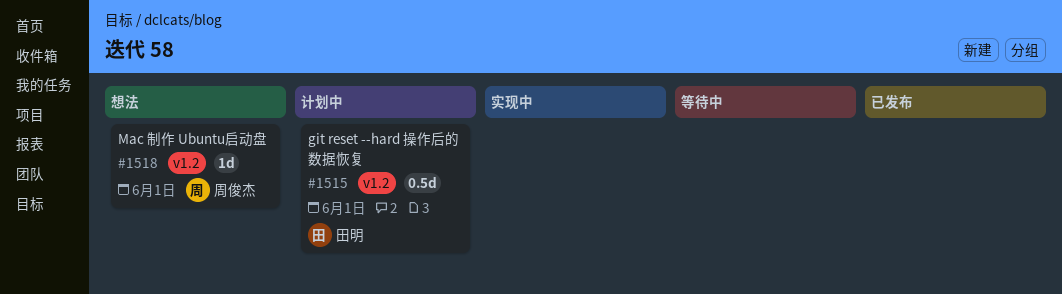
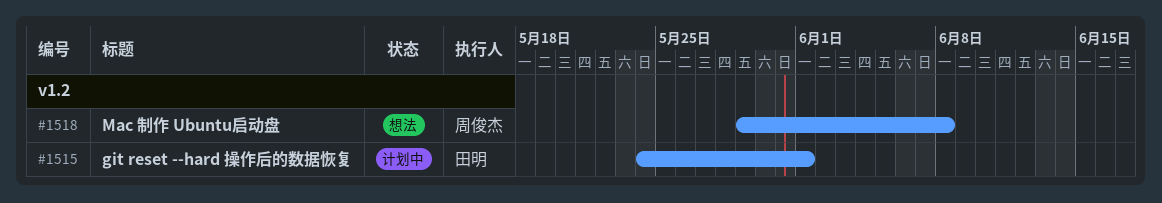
#1518, due: Jun 1 -> Jun 8

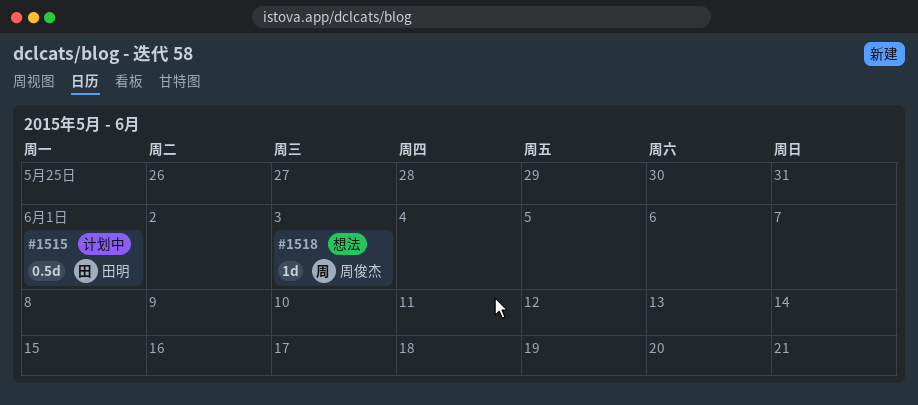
#1518, due: Jun 8 -> Jun 3

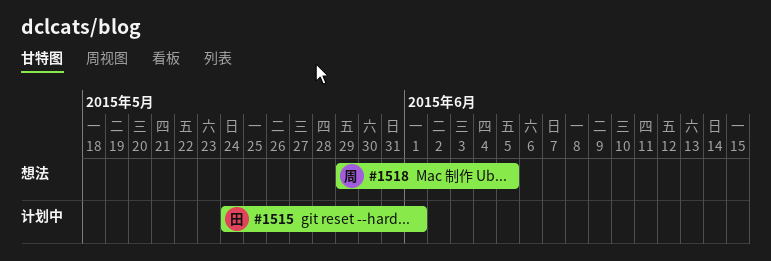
#1518, due: Jun 3 -> Jun 5

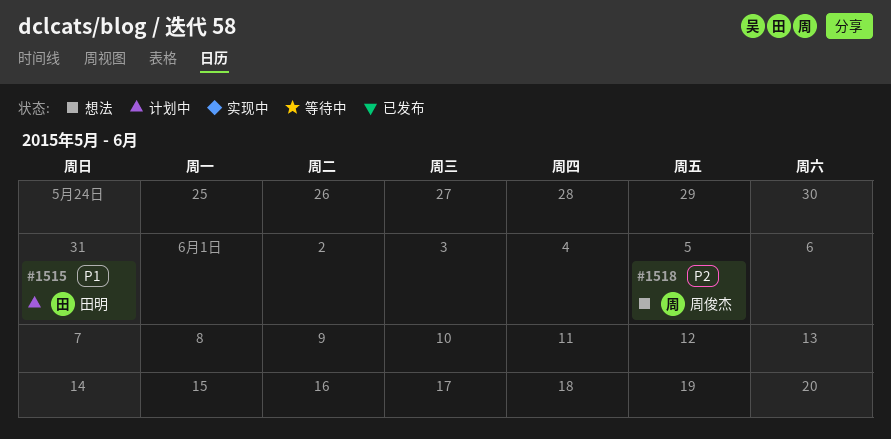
#1515, due: Jun 1 -> May 31

